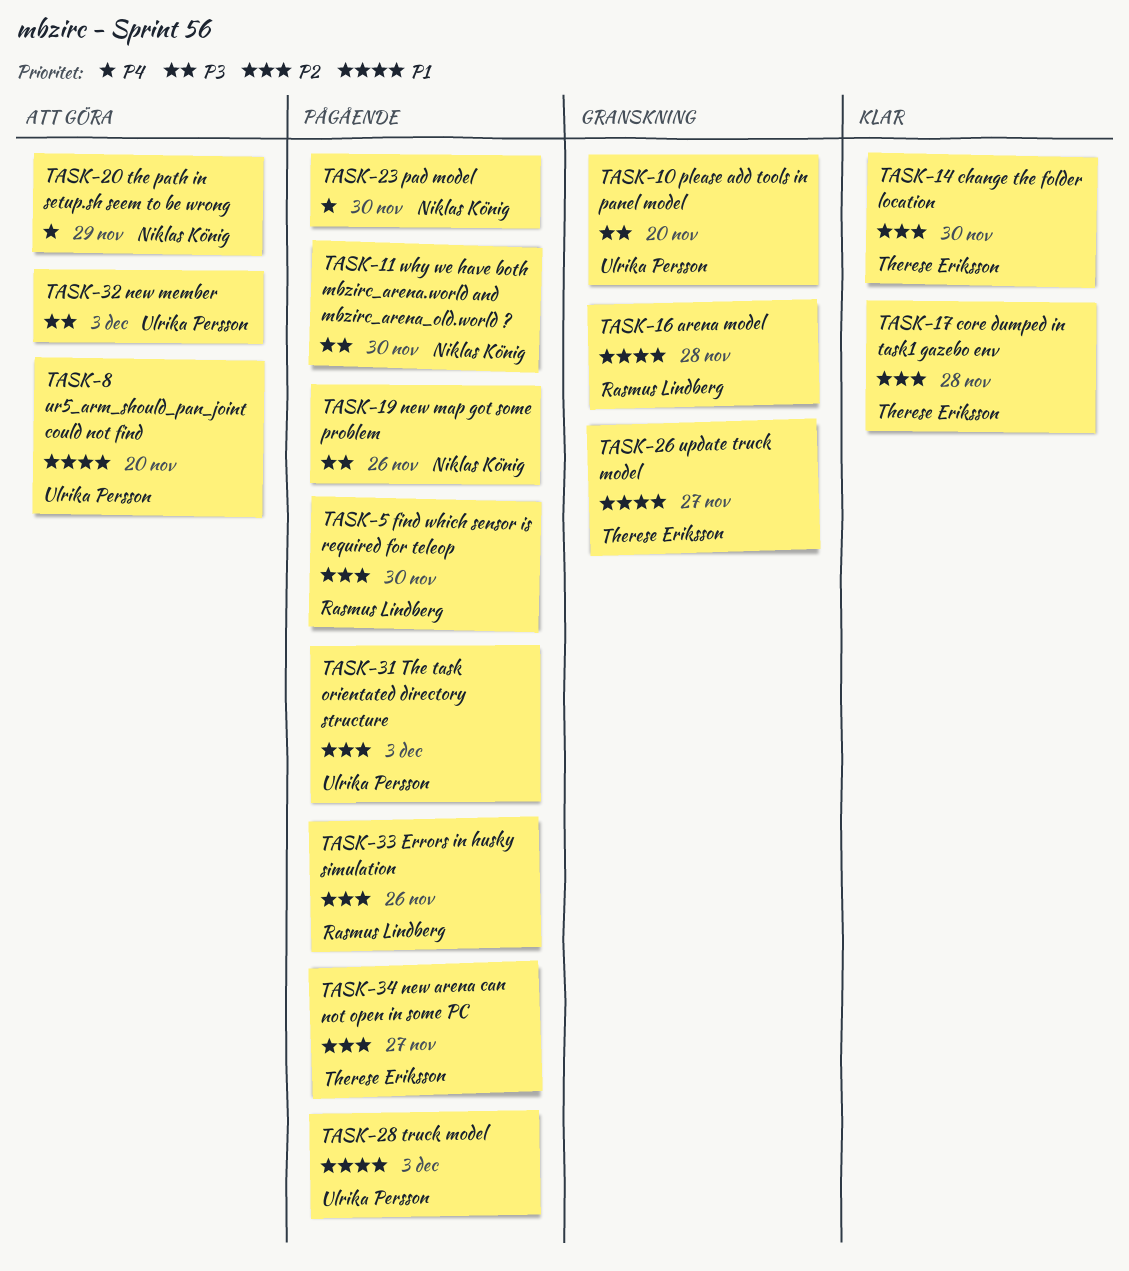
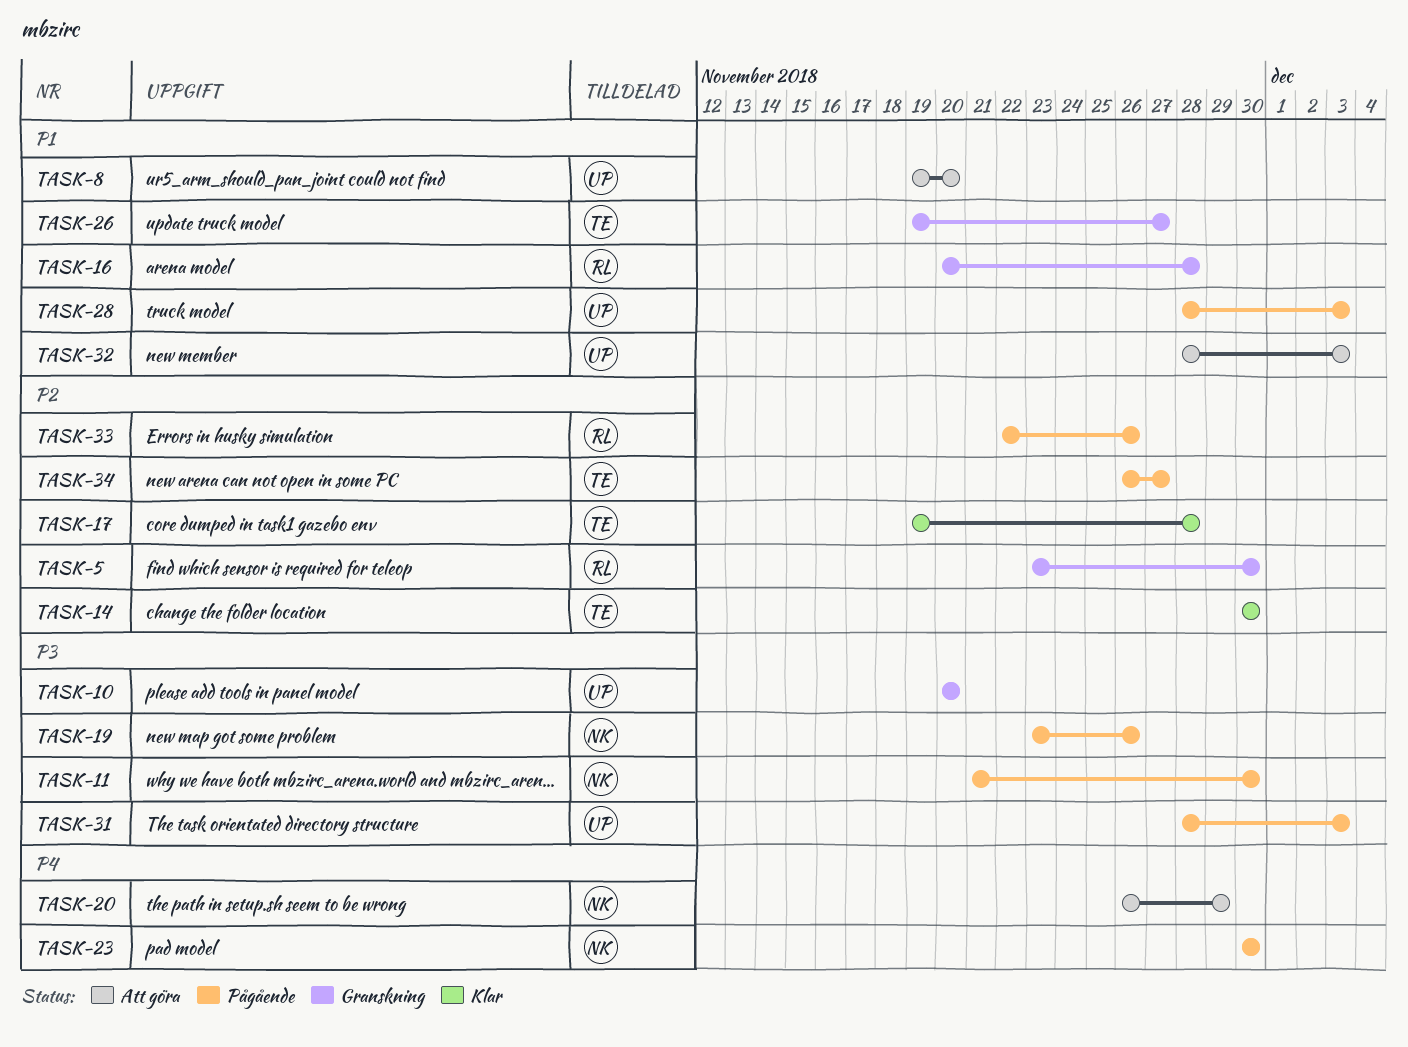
TASK-5, status: Pågående -> Granskning
TASK-31, priority: P2 -> P3
TASK-32, priority: P3 -> P1

